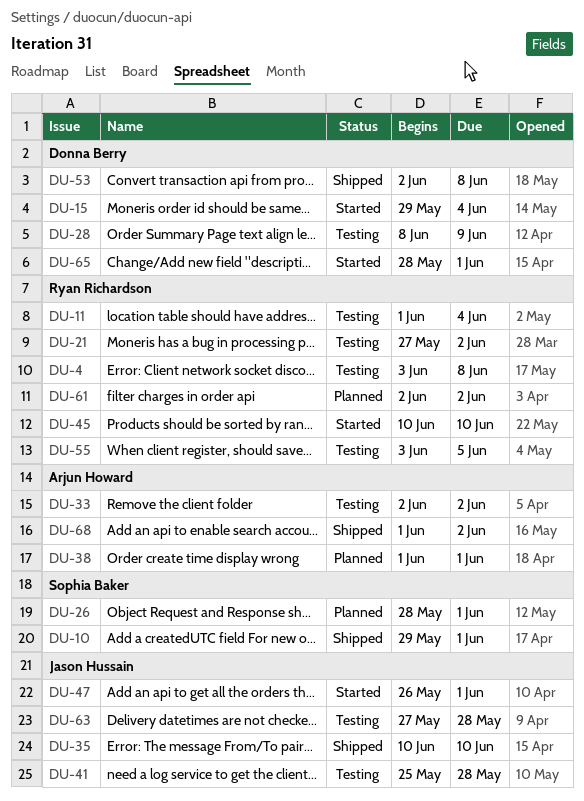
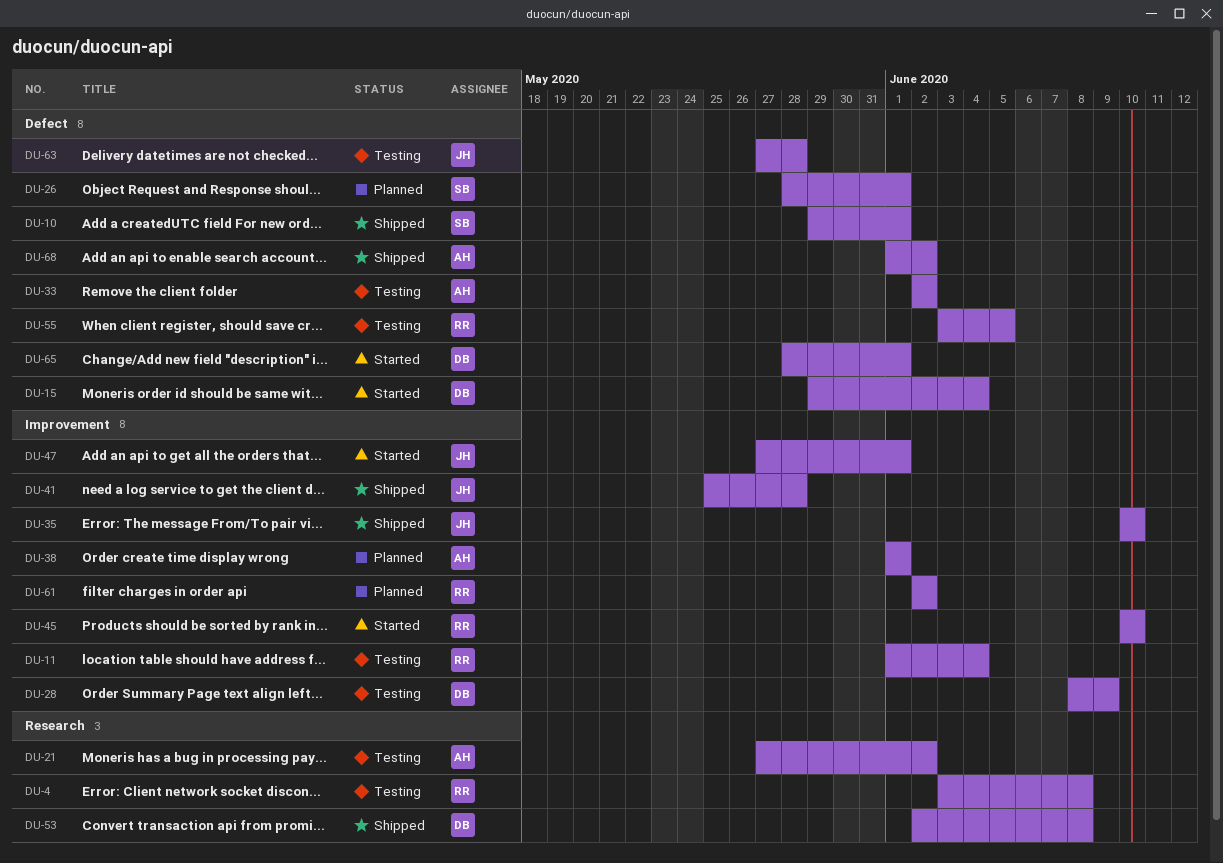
DU-21, owner: Ryan Richardson -> Arjun Howard
DU-41, status: Testing -> Shipped
DU-47, start: May 26 -> May 27

